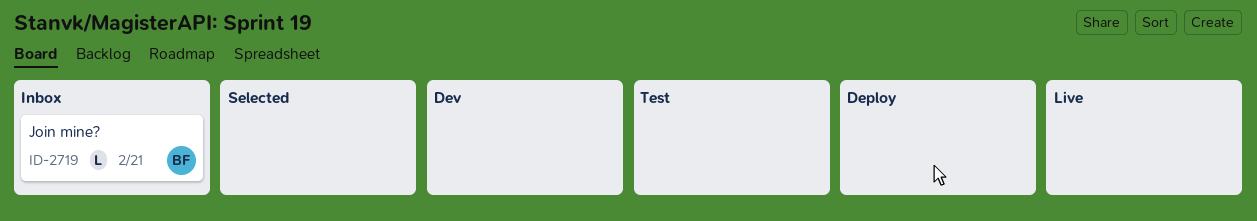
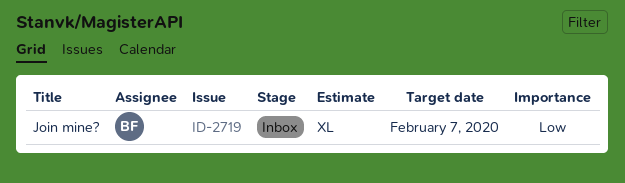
ID-2719, estimate: L -> XL
ID-2719, due: Feb 21 -> Feb 7

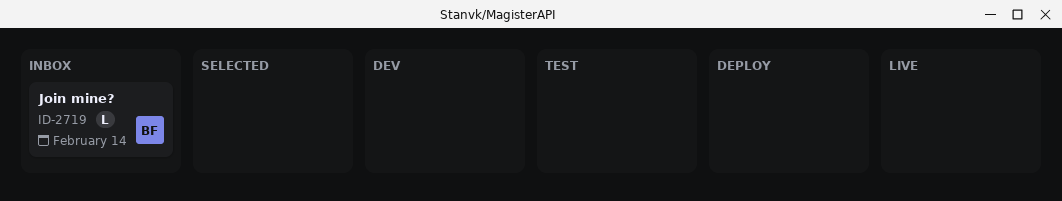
ID-2719, estimate: XL -> L
ID-2719, due: Feb 7 -> Feb 14

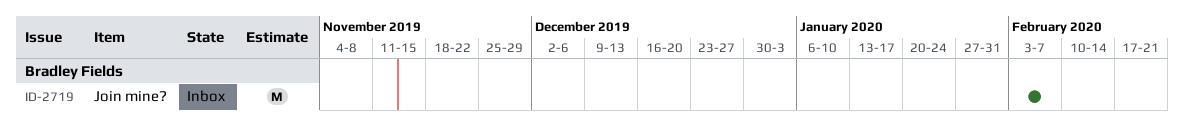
ID-2719, estimate: L -> M
ID-2719, due: Feb 14 -> Feb 7

